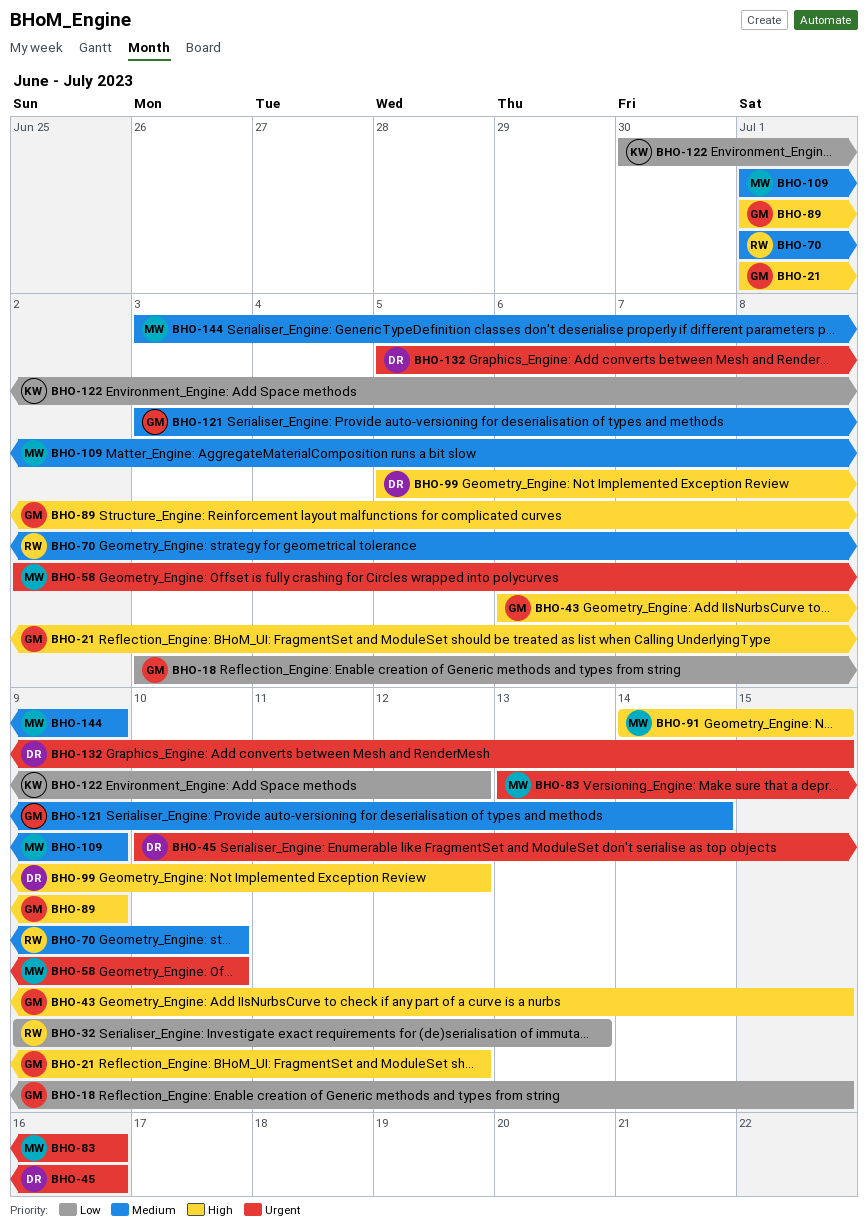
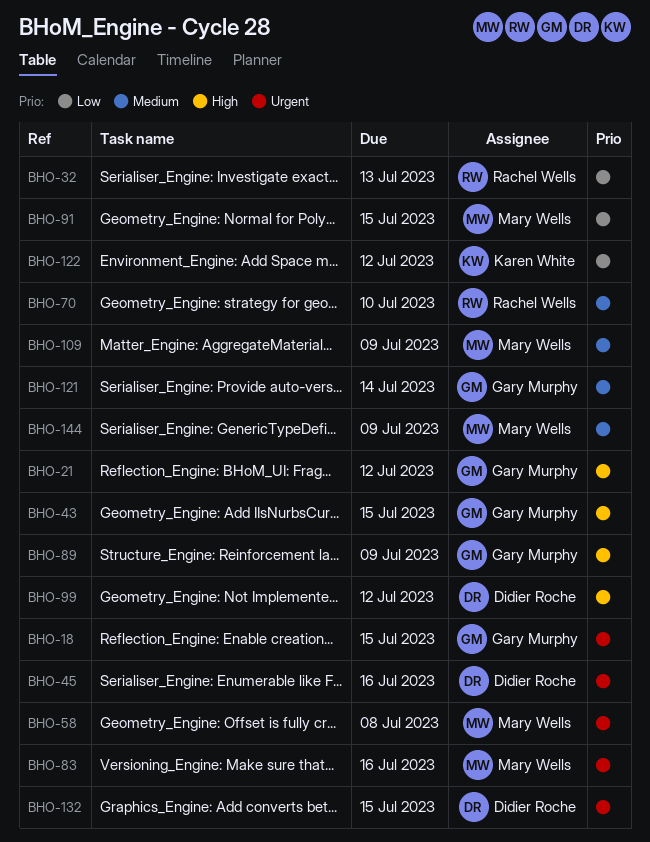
BHO-18, priority: Low -> Urgent
BHO-58, due: Jul 10 -> Jul 8
BHO-91, priority: High -> Low

